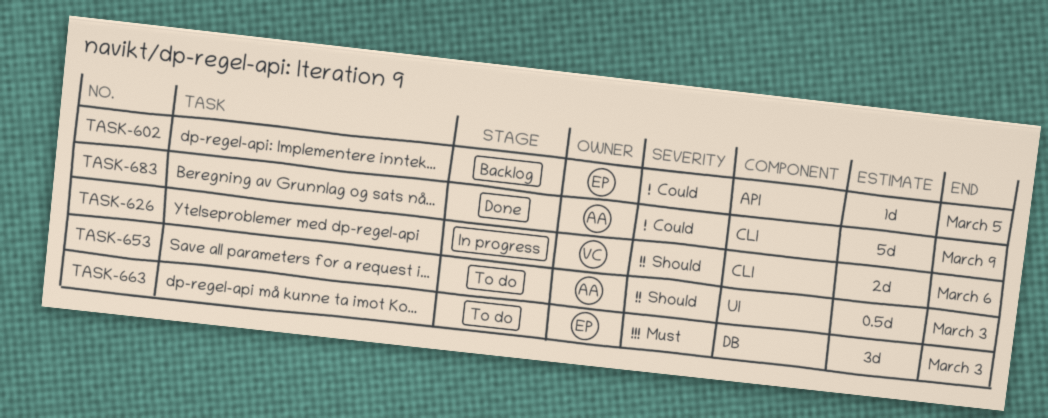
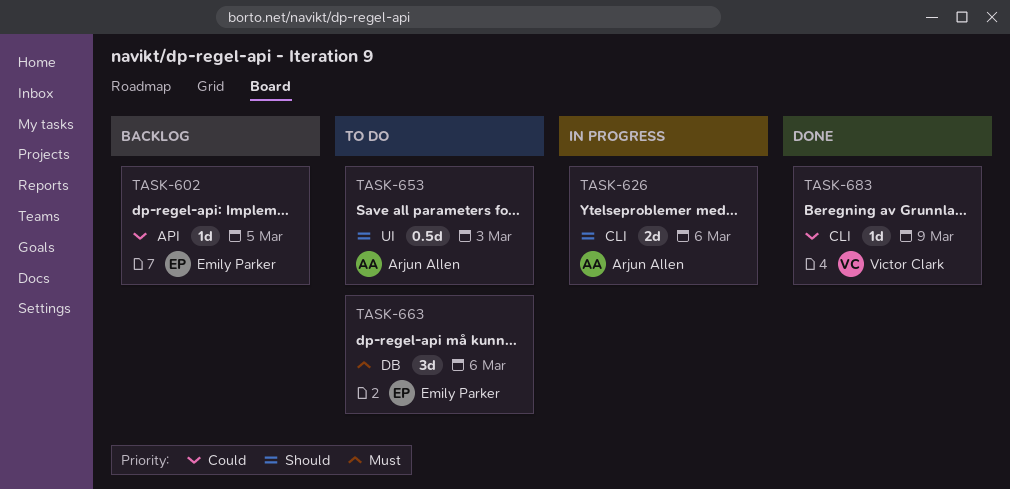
TASK-626, owner: Victor Clark -> Arjun Allen
TASK-663, due: Mar 3 -> Mar 6
TASK-683, owner: Arjun Allen -> Victor Clark
TASK-683, estimate: 5d -> 1d

